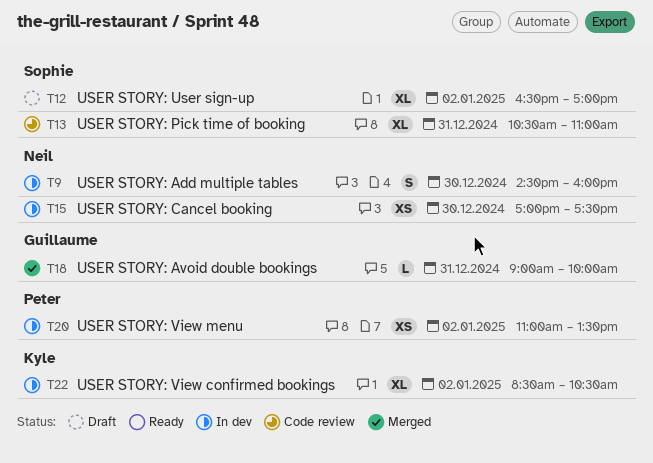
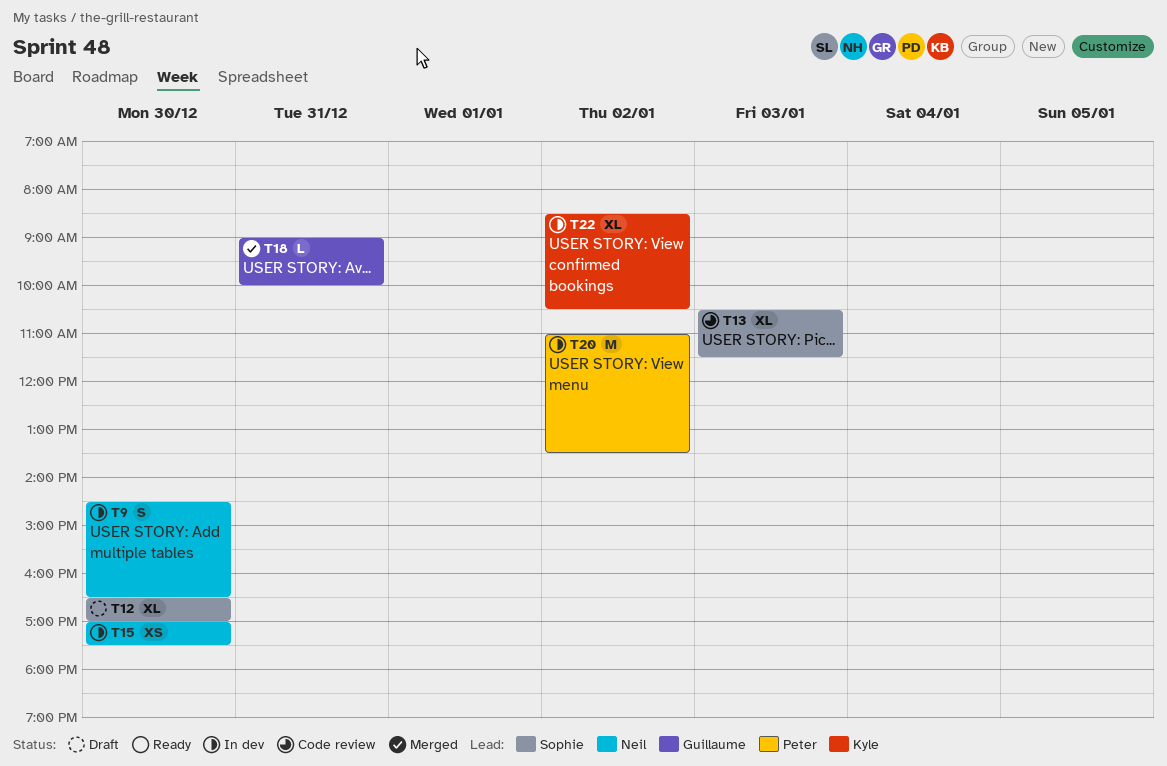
T9, ends: 16:00 -> 16:30
T12, day: Jan 2 -> Dec 30
T13, day: Dec 31 -> Jan 3
T13, ends: 11:00 -> 11:30
T20, estimate: XS -> M

